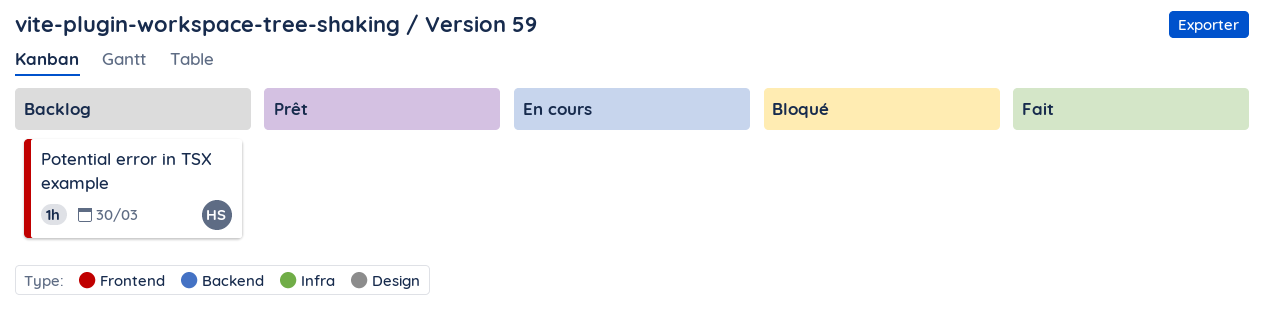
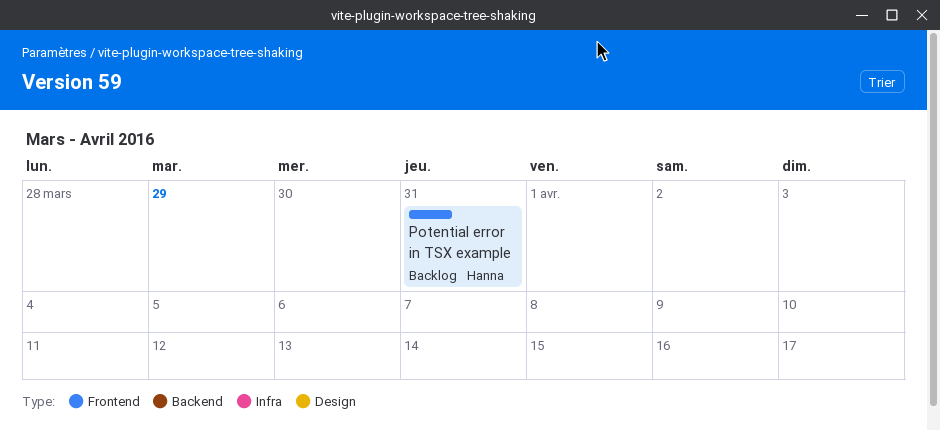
Potential error in TSX example, due: Mar 30 -> Mar 31

